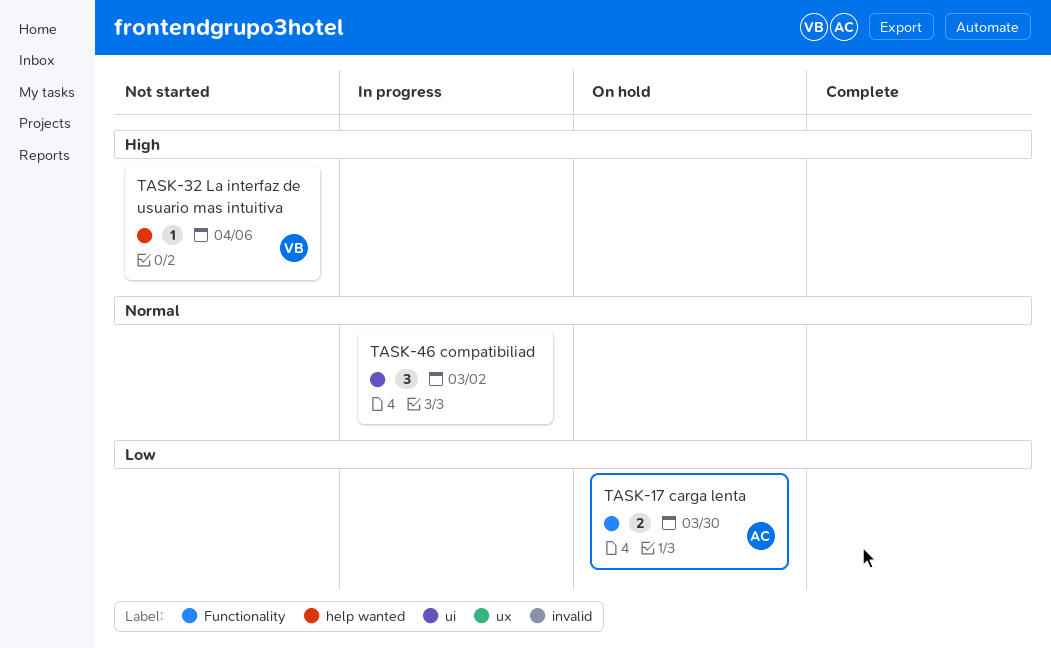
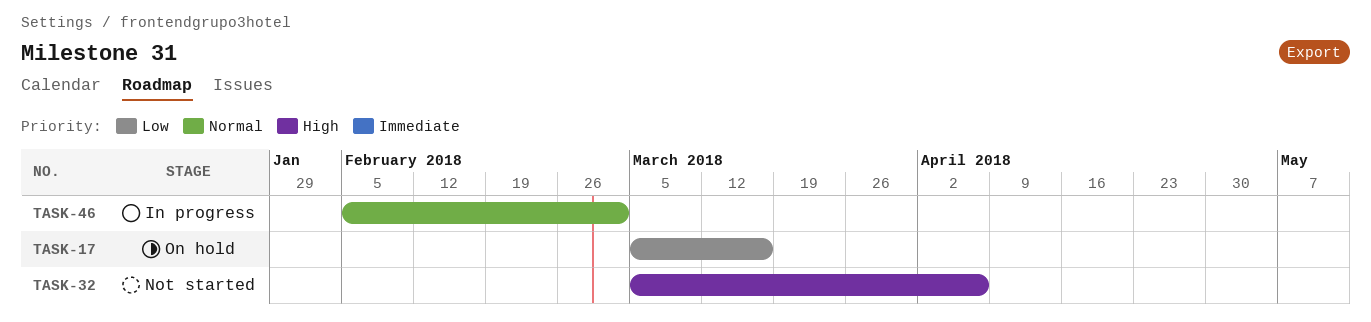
TASK-17, due: Mar 30 -> Mar 16

